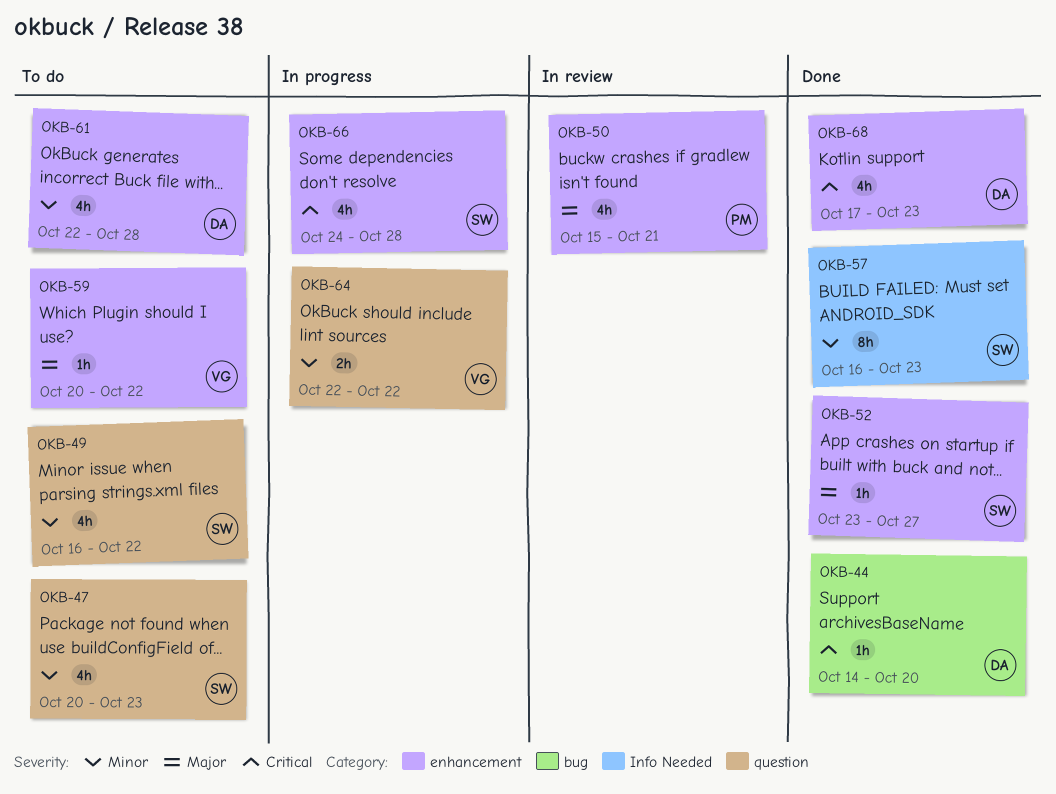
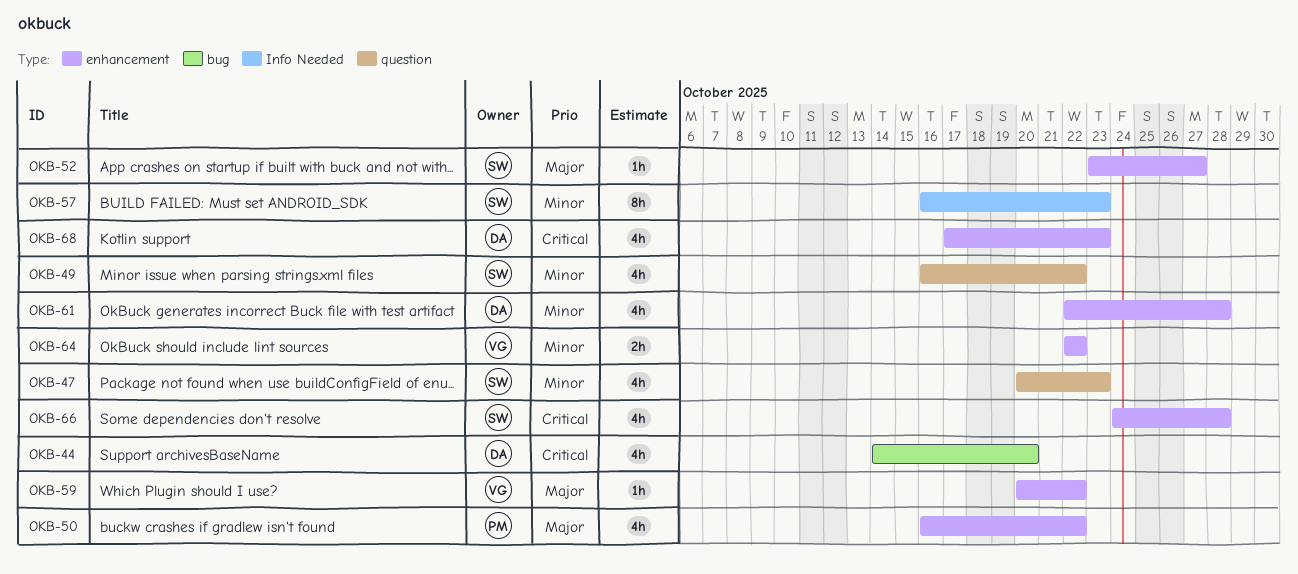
OKB-44, estimate: 1h -> 4h
OKB-50, start: Oct 15 -> Oct 16
OKB-50, due: Oct 21 -> Oct 22
OKB-64, label: question -> enhancement

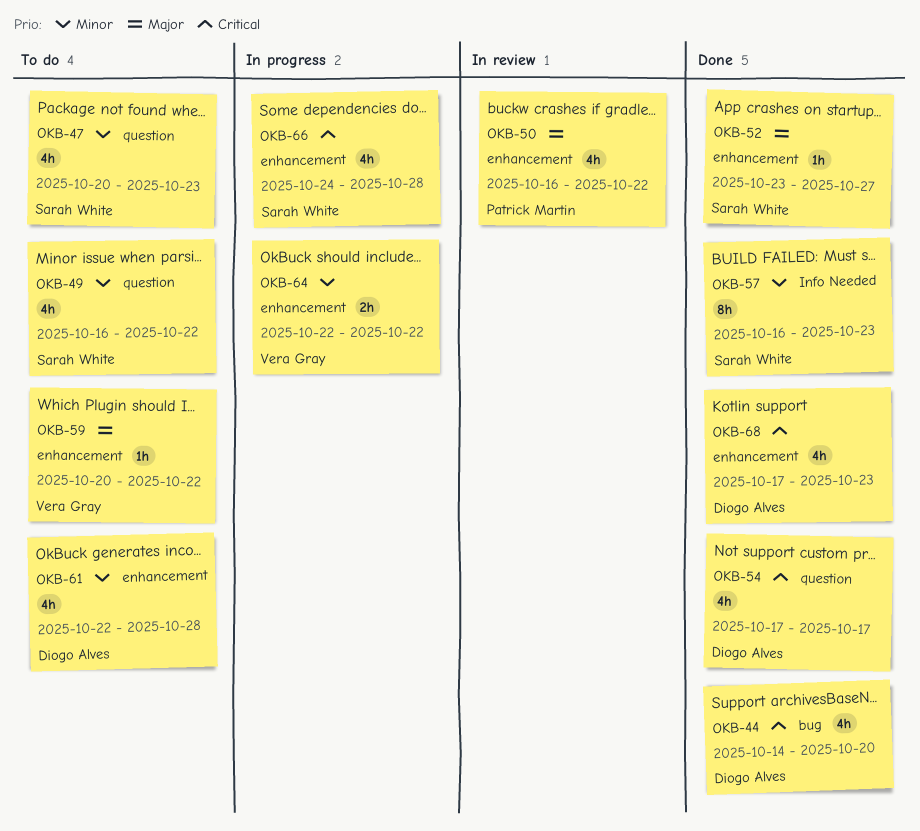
OKB-54: none -> present

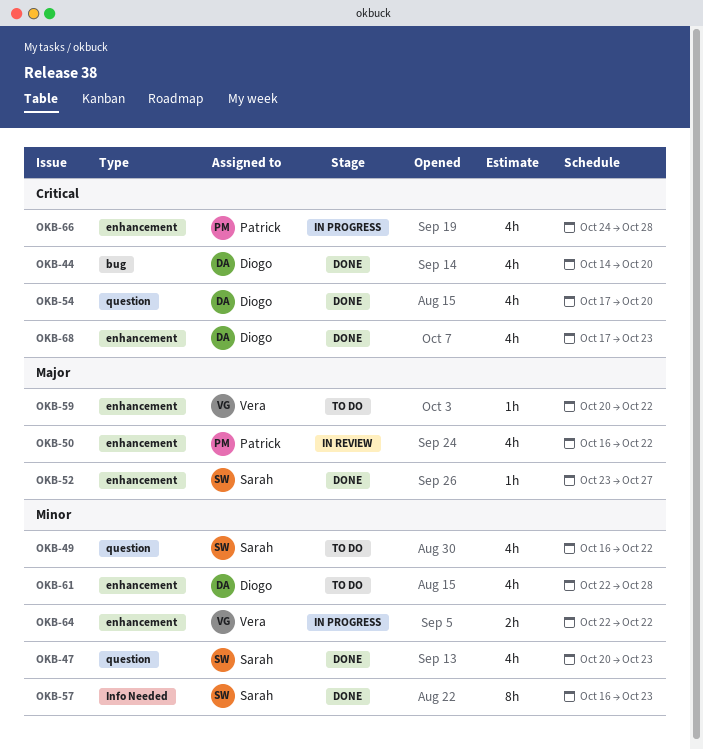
OKB-47, status: To do -> Done
OKB-54, due: Oct 17 -> Oct 20
OKB-66, owner: Sarah White -> Patrick Martin

